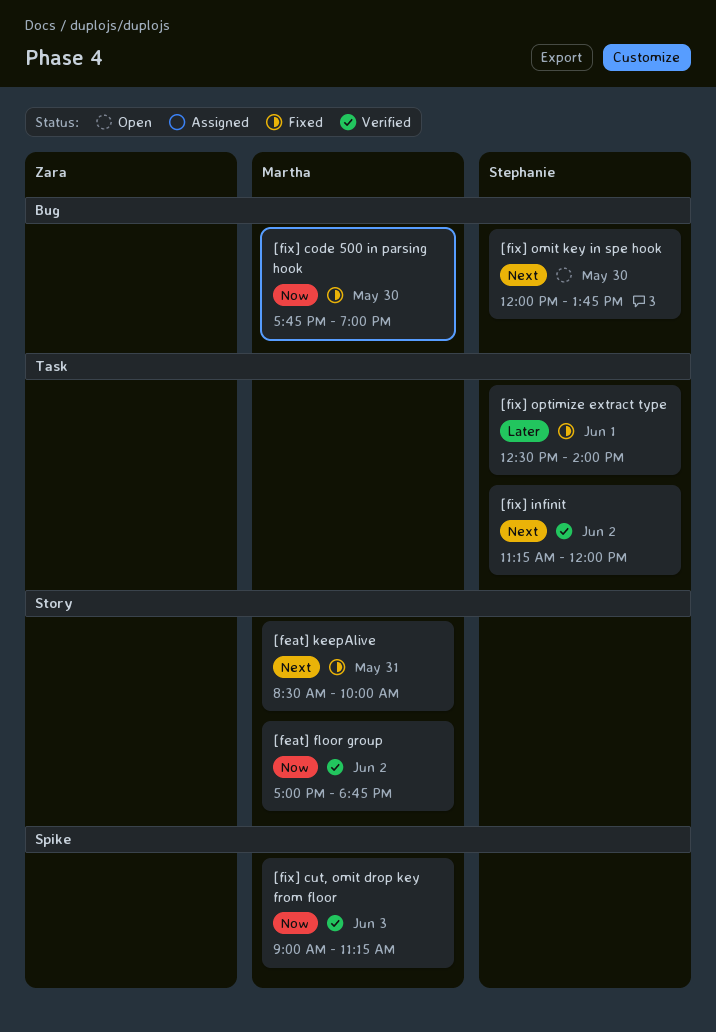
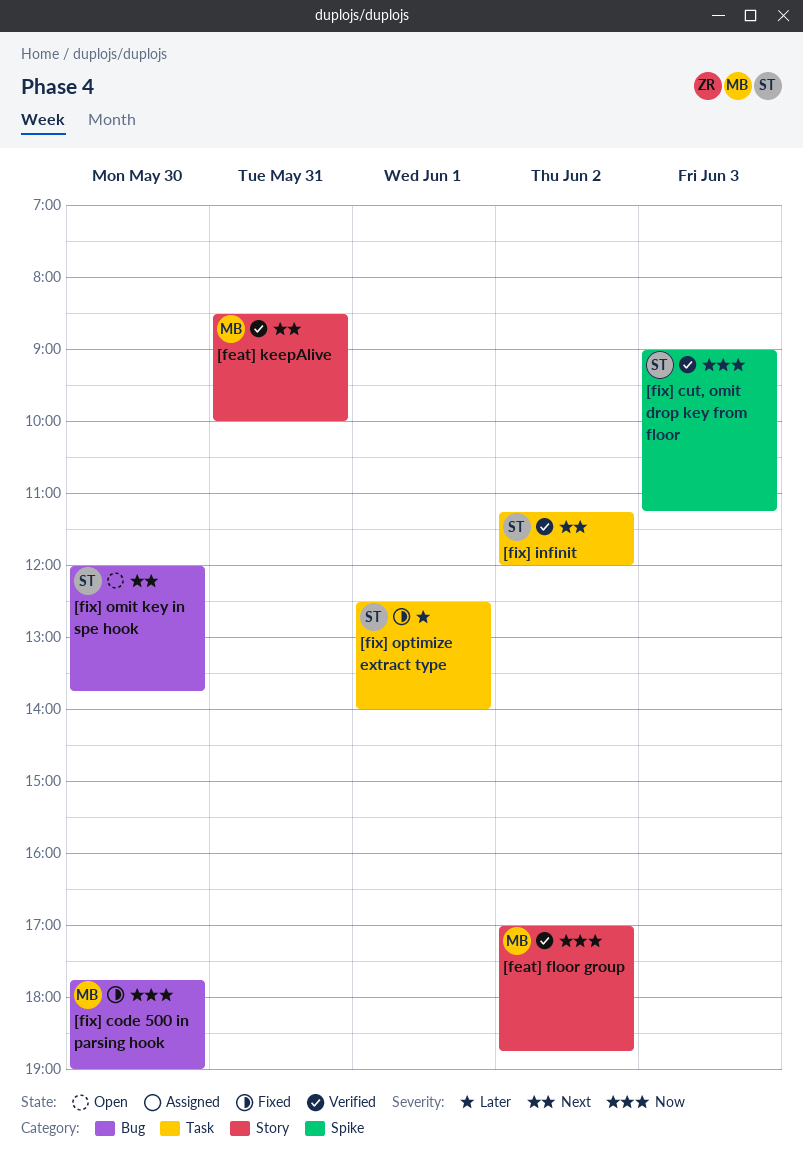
[feat] keepAlive, status: Fixed -> Verified
[fix] cut, omit drop key from floor, owner: Martha -> Stephanie

